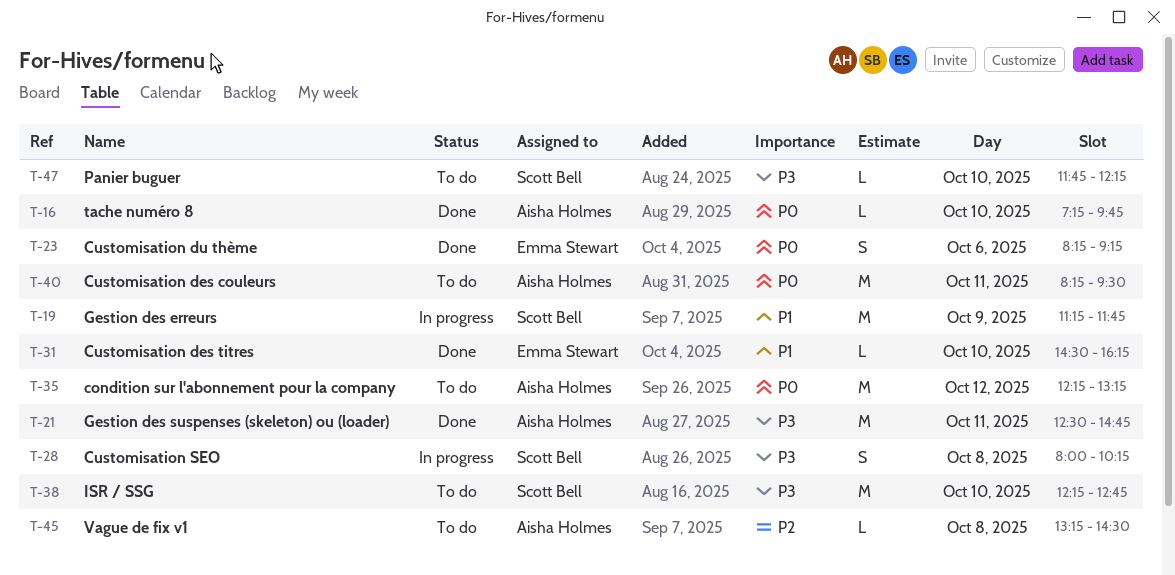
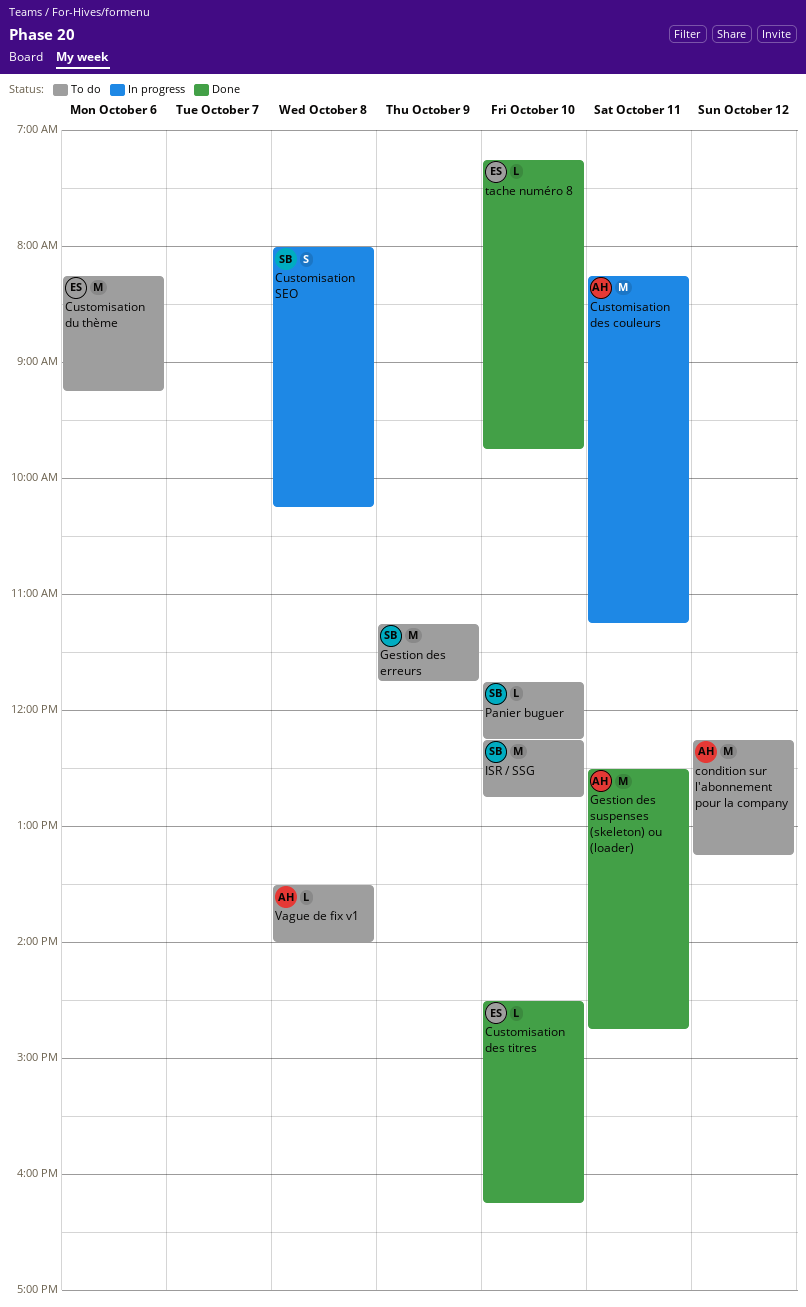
Customisation des couleurs, status: To do -> In progress
Customisation des couleurs, ends: 09:30 -> 11:15
Customisation du thème, status: Done -> To do
Customisation du thème, estimate: S -> M
Gestion des erreurs, status: In progress -> To do
tache numéro 8, owner: Aisha Holmes -> Emma Stewart
Vague de fix v1, begins: 13:15 -> 13:30
Vague de fix v1, ends: 14:30 -> 14:00

